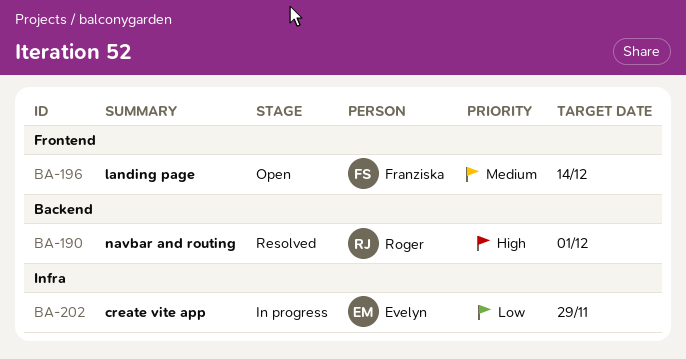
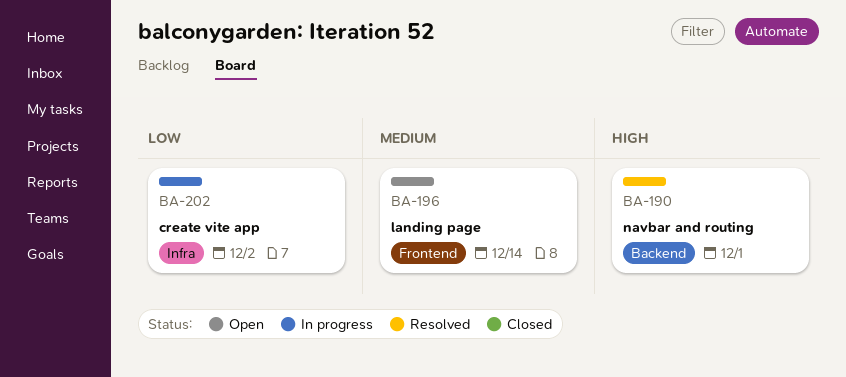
BA-202, due: Nov 29 -> Dec 2

